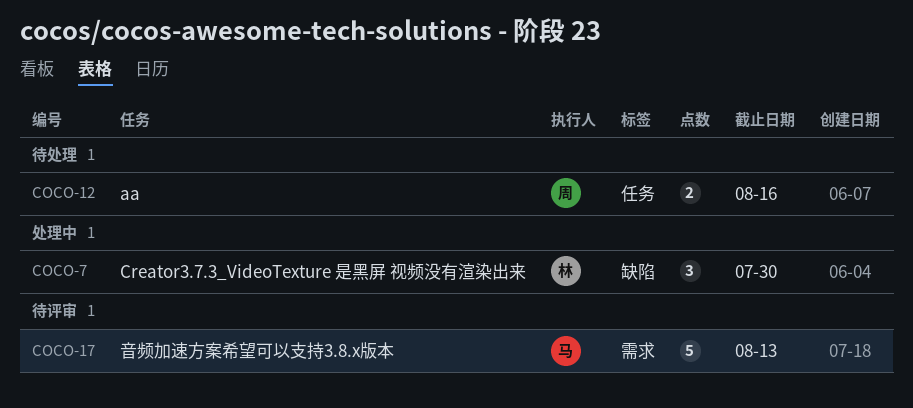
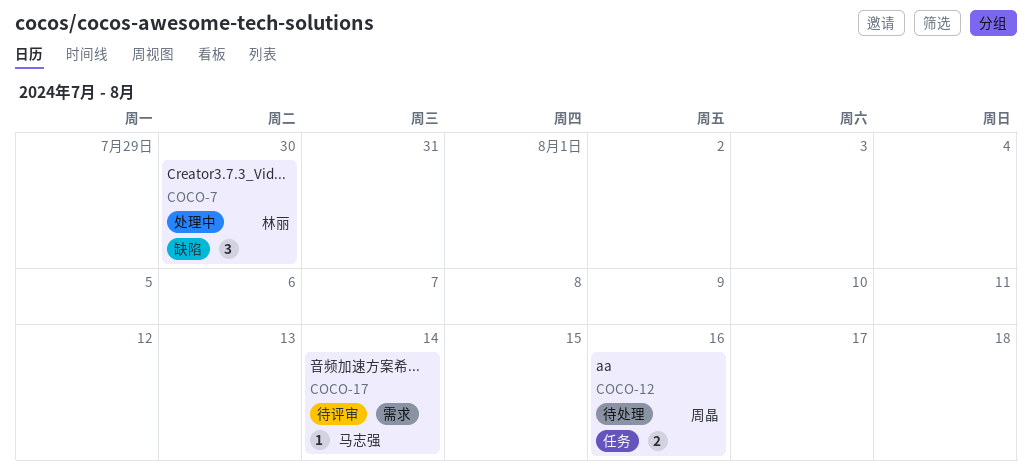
COCO-17, estimate: 5 -> 1
COCO-17, due: Aug 13 -> Aug 14

